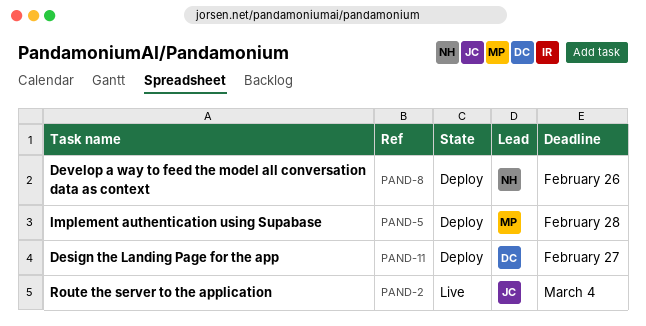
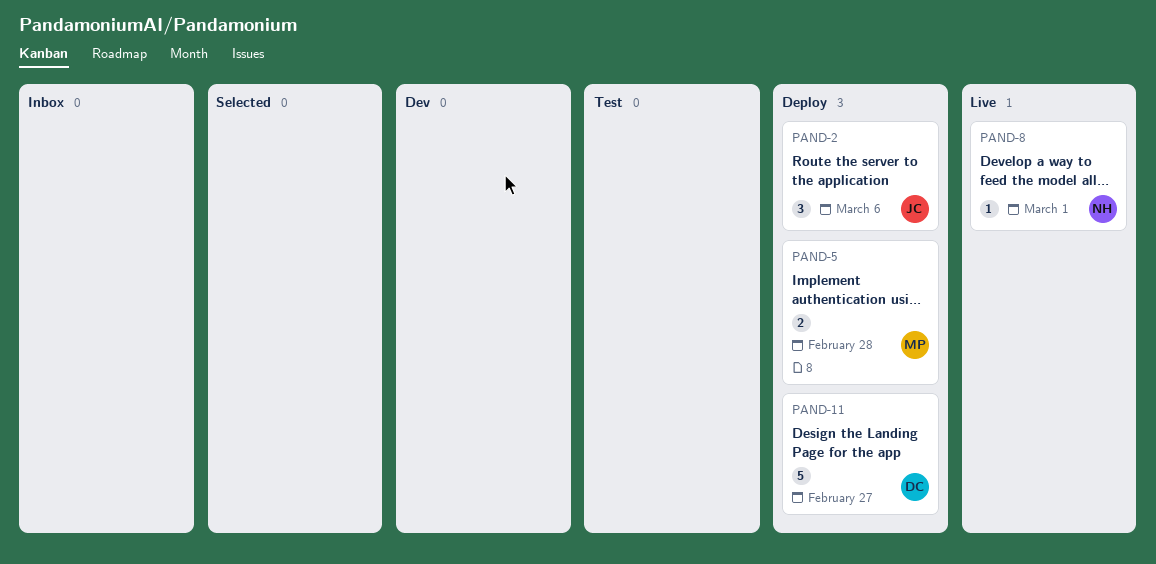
PAND-2, status: Live -> Deploy
PAND-2, due: Mar 4 -> Mar 6
PAND-8, status: Deploy -> Live
PAND-8, due: Feb 26 -> Mar 1

